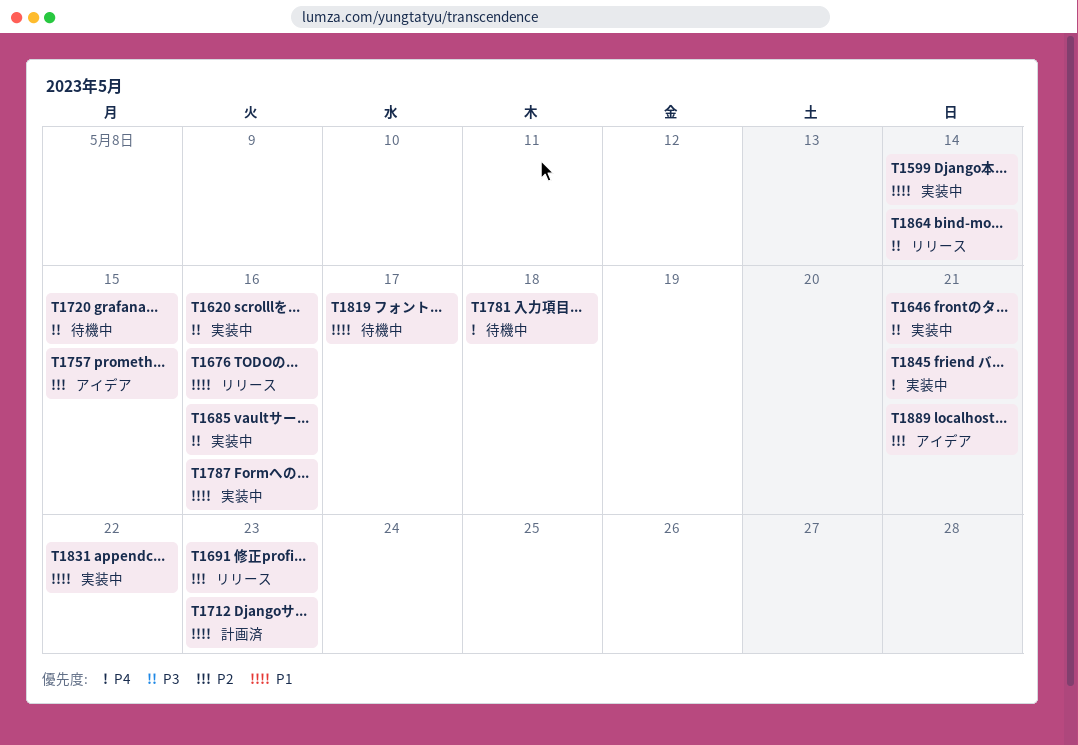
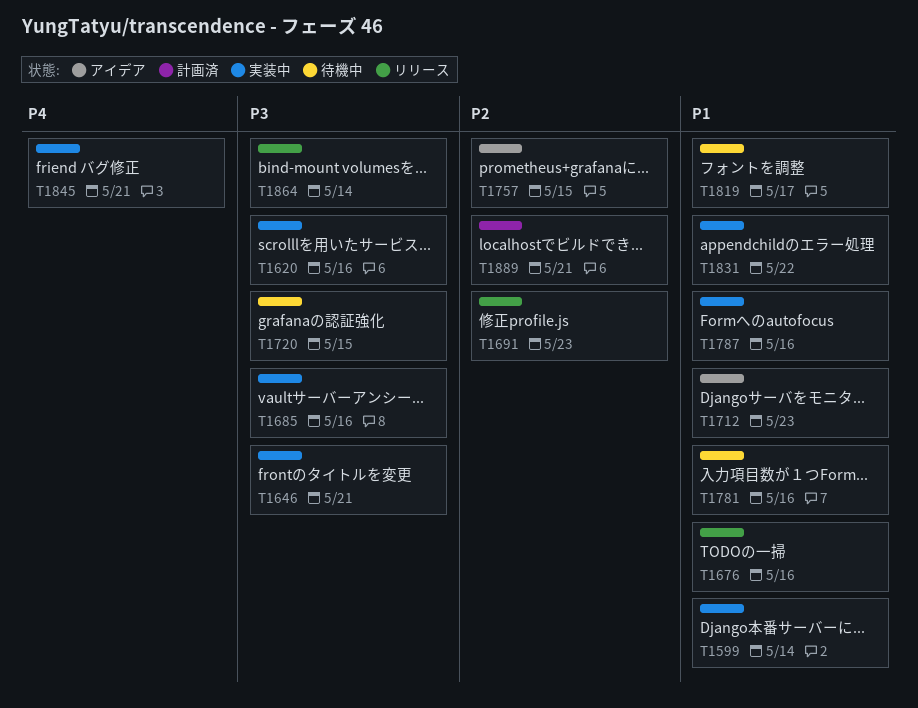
T1712, status: 計画済 -> アイデア
T1781, priority: P4 -> P1
T1781, due: May 18 -> May 16
T1889, status: アイデア -> 計画済

